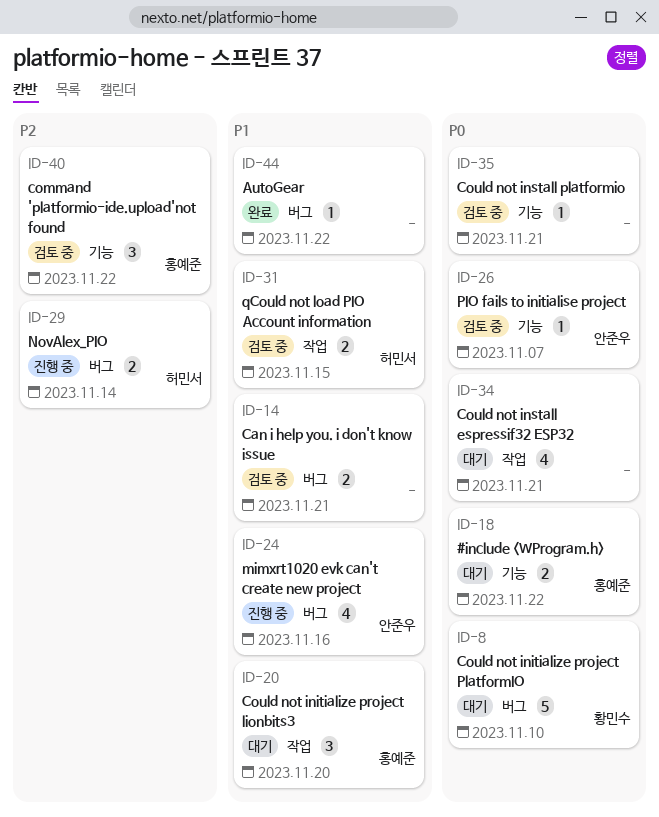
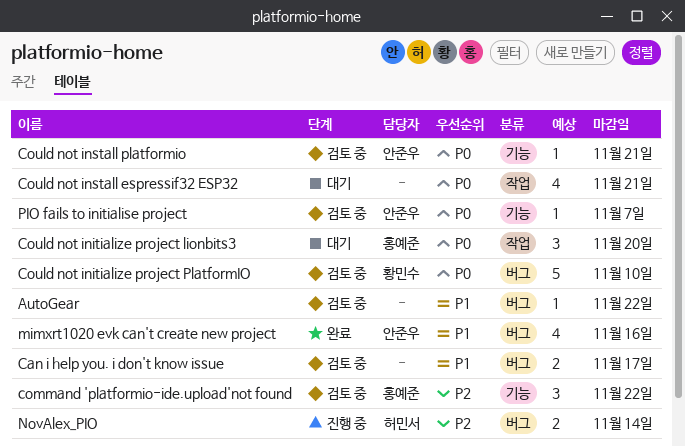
#include <WProgram.h>: present -> none
AutoGear, status: 완료 -> 검토 중
Can i help you. i don't know issue, due: Nov 21 -> Nov 17
Could not initialize project lionbits3, priority: P1 -> P0
Could not initialize project PlatformIO, status: 대기 -> 검토 중
Could not install platformio, owner: none -> 안준우
mimxrt1020 evk can't create new project, status: 진행 중 -> 완료
qCould not load PIO Account information: present -> none

